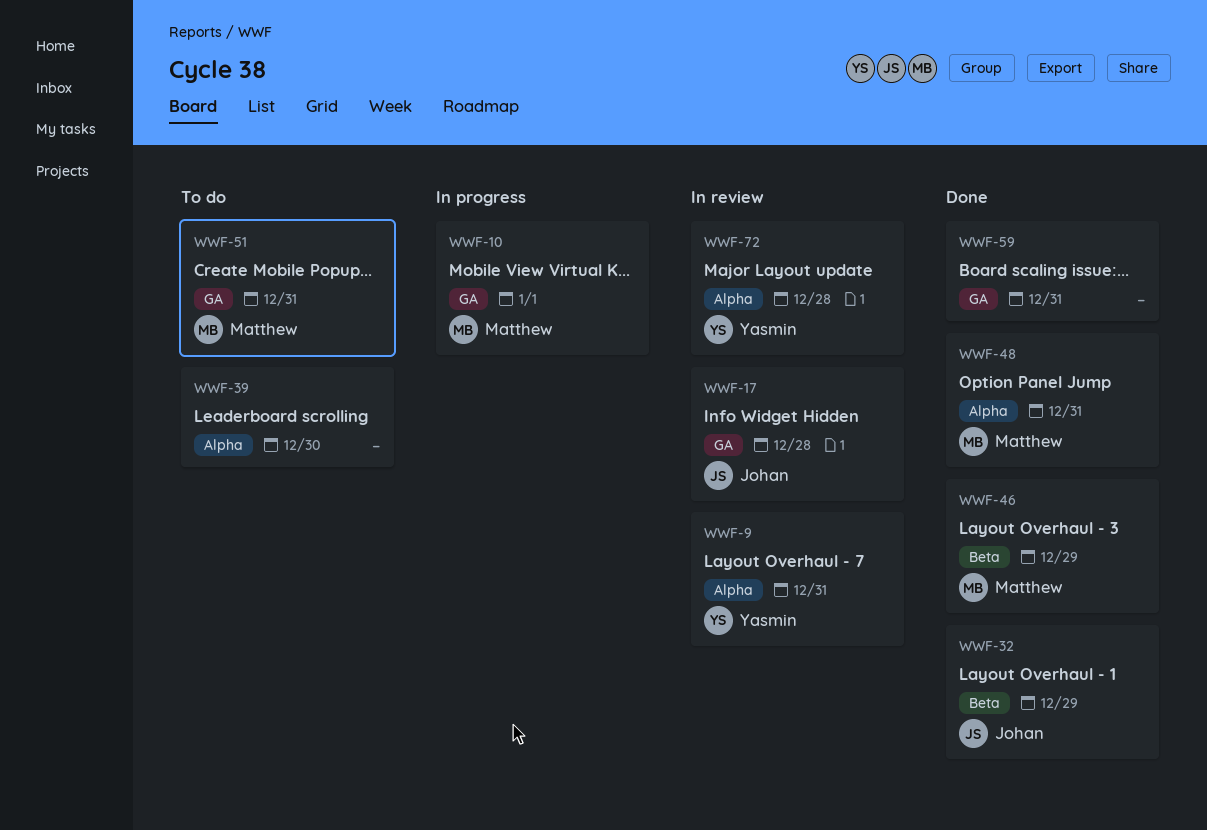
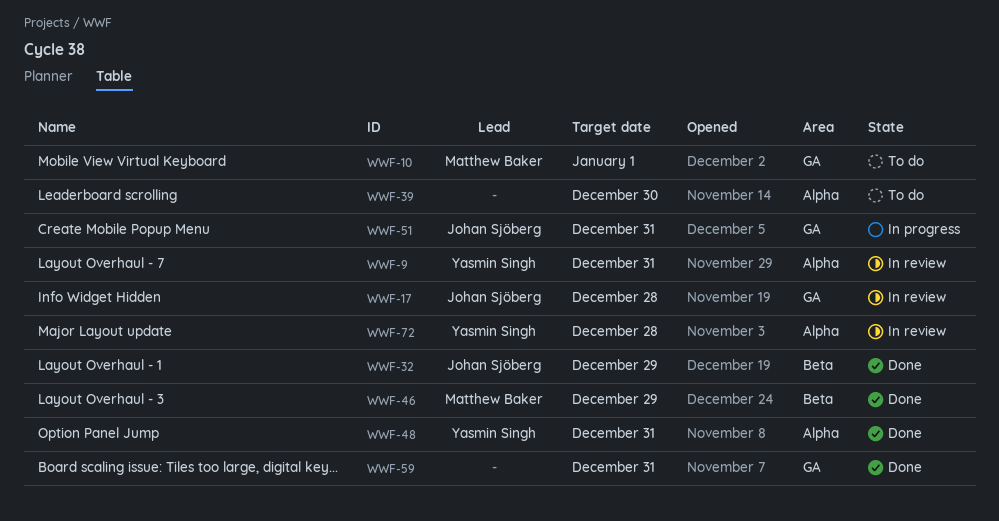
WWF-10, status: In progress -> To do
WWF-48, owner: Matthew Baker -> Yasmin Singh
WWF-51, status: To do -> In progress
WWF-51, owner: Matthew Baker -> Johan Sjöberg

